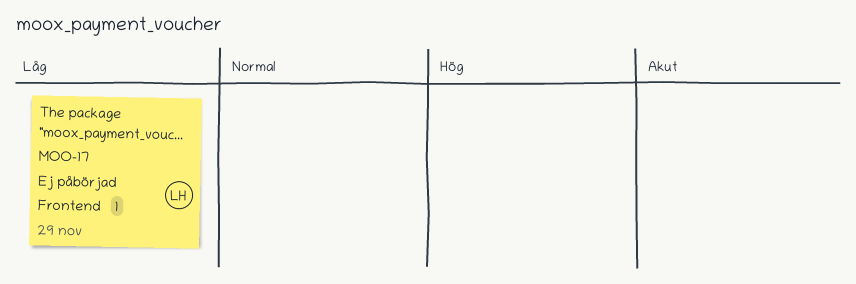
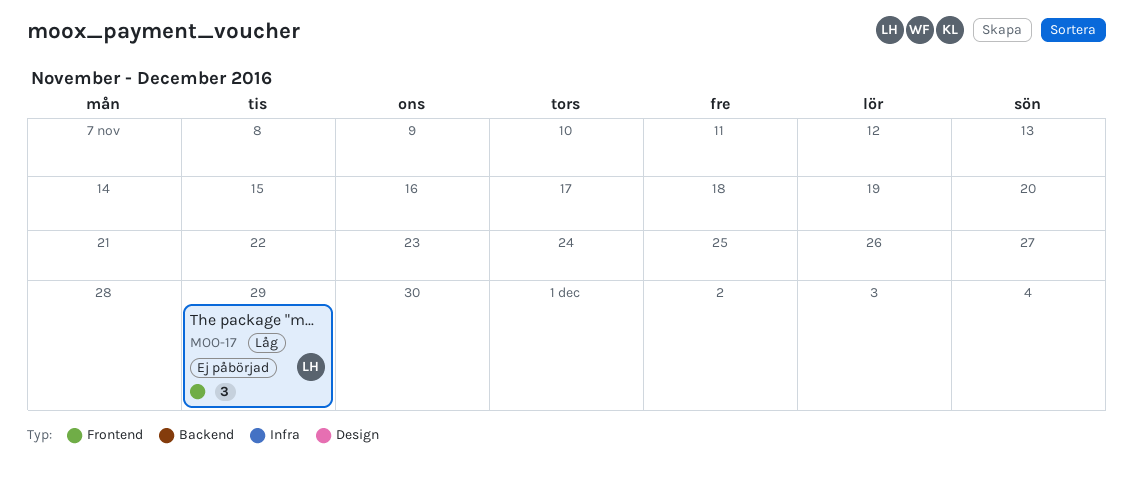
MOO-17, estimate: 1 -> 3

